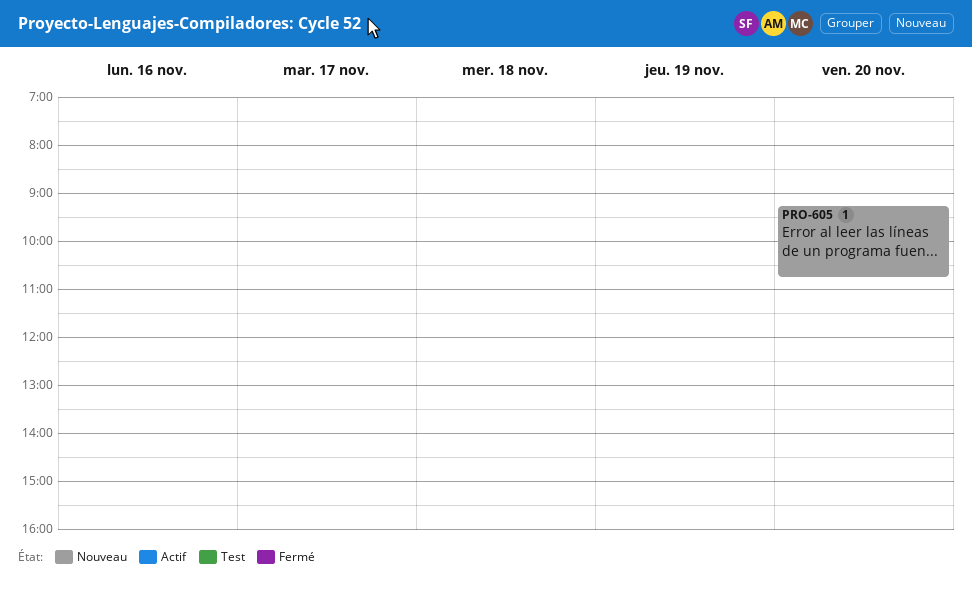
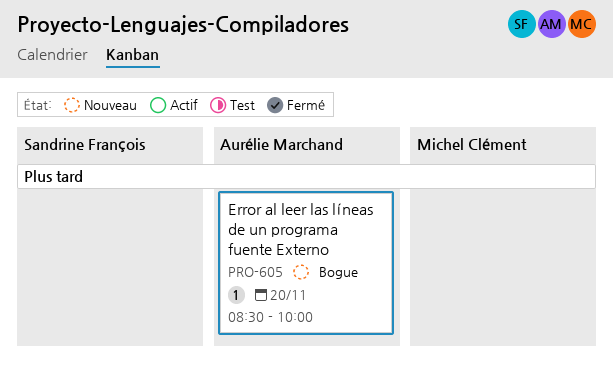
PRO-605, begins: 09:15 -> 08:30
PRO-605, ends: 10:45 -> 10:00

